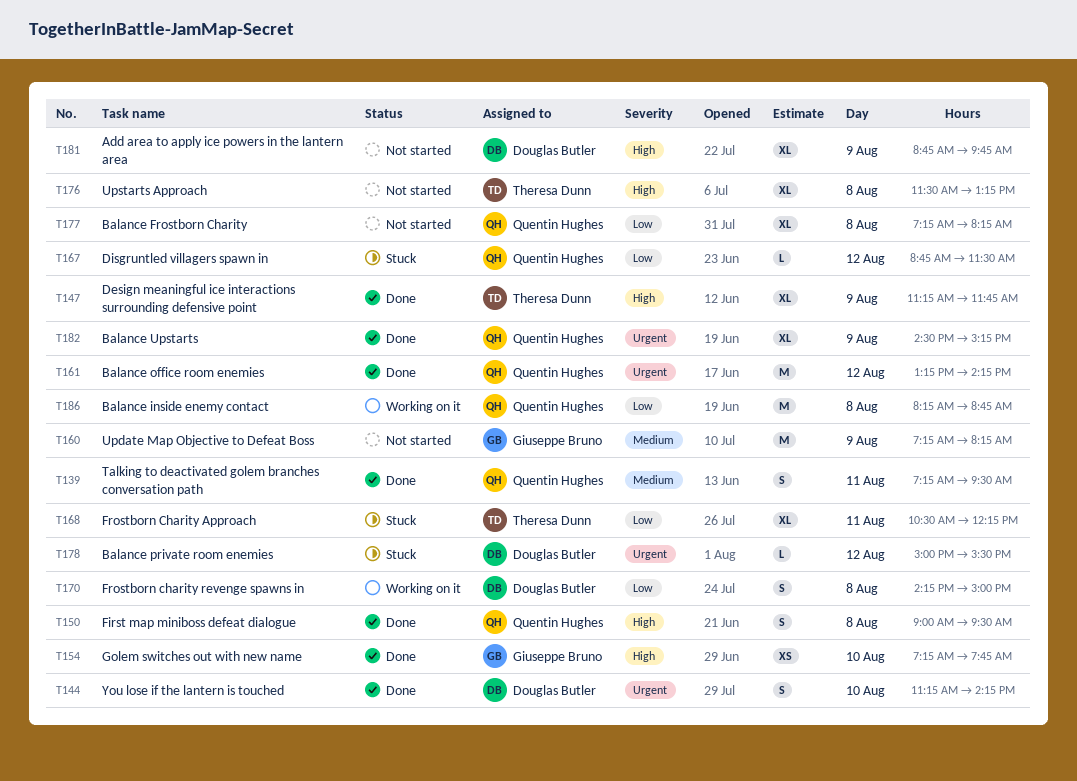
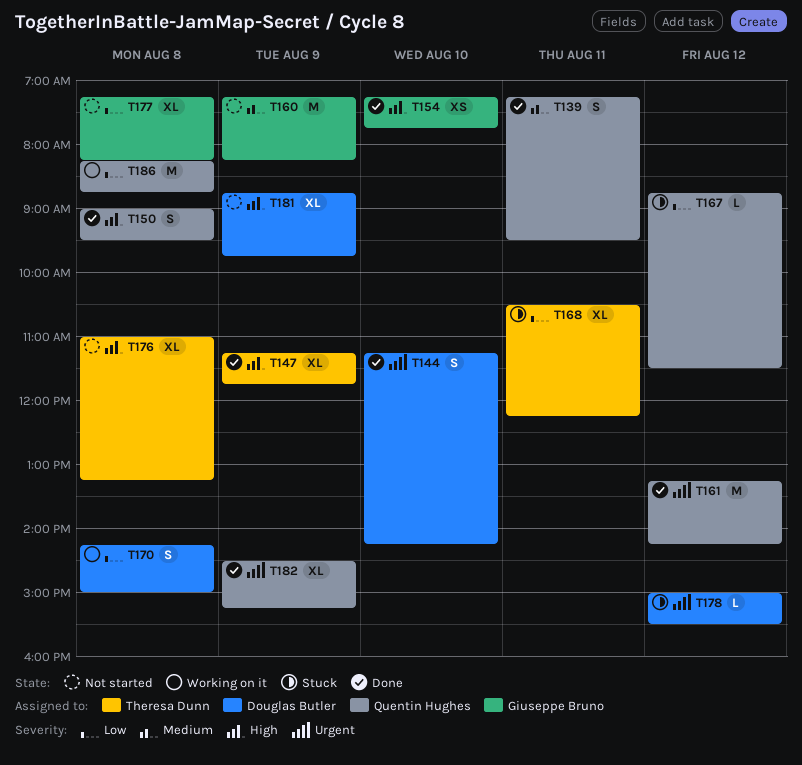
T176, begins: 11:30 -> 11:00
T177, owner: Quentin Hughes -> Giuseppe Bruno

